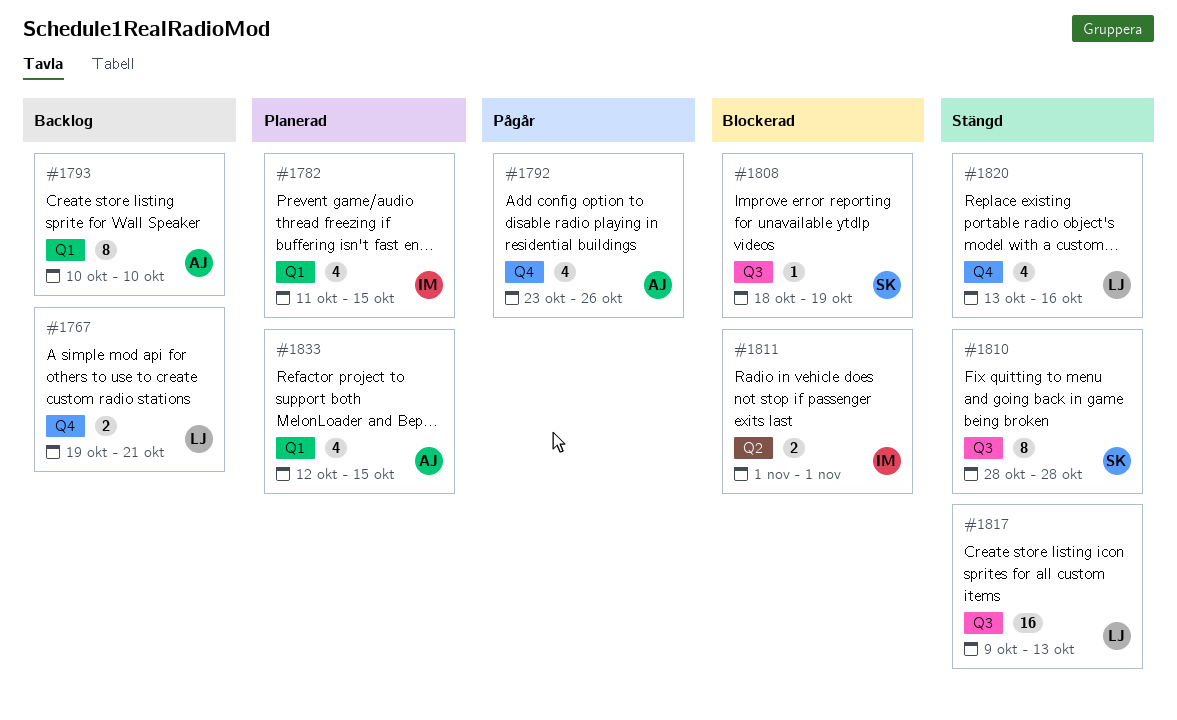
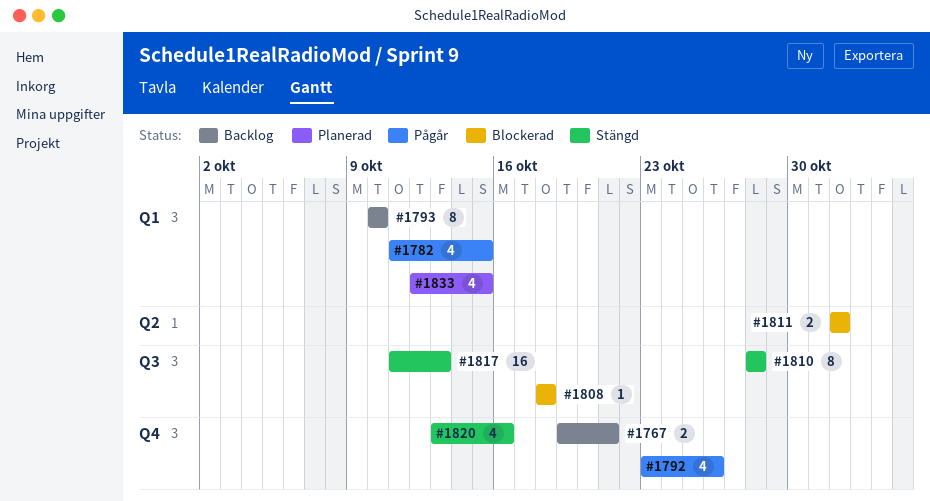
#1782, status: Planerad -> Pågår
#1808, due: Oct 19 -> Oct 18
#1817, start: Oct 9 -> Oct 11

